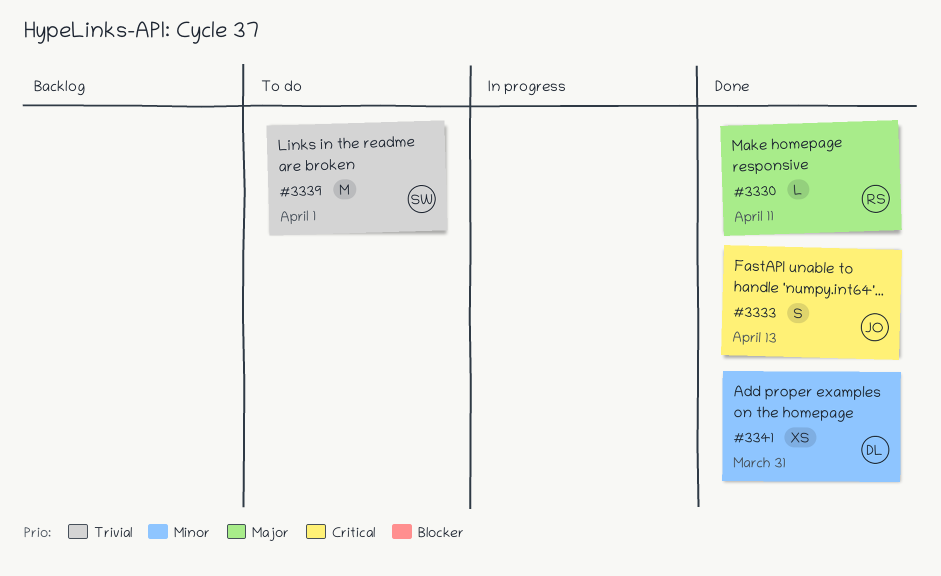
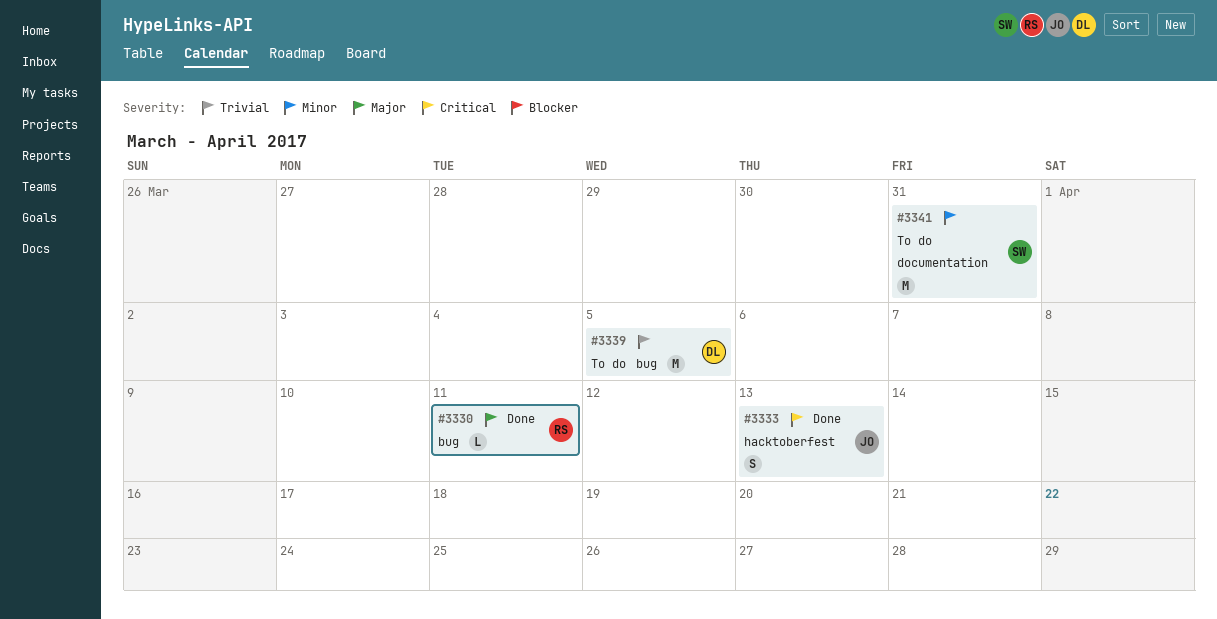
#3339, owner: SW -> DL
#3339, due: Apr 1 -> Apr 5
#3341, status: Done -> To do
#3341, owner: DL -> SW
#3341, estimate: XS -> M

